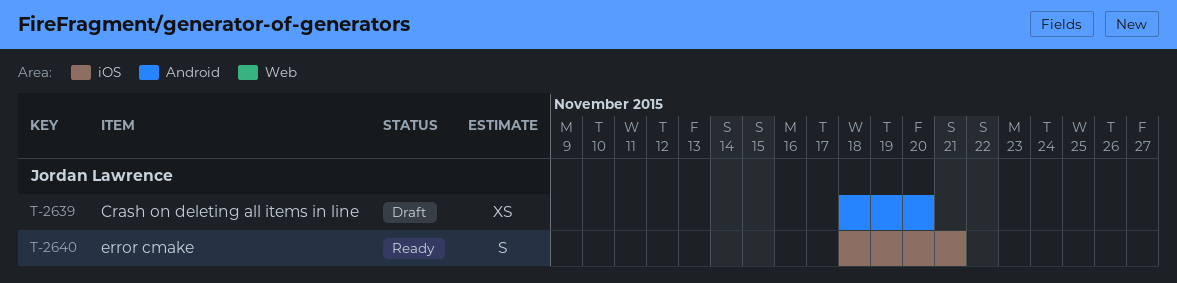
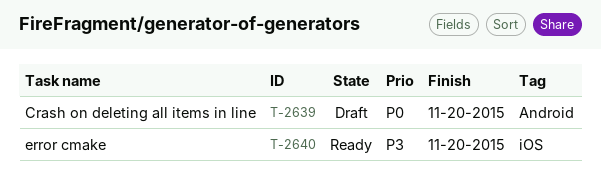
T-2640, due: Nov 21 -> Nov 20

